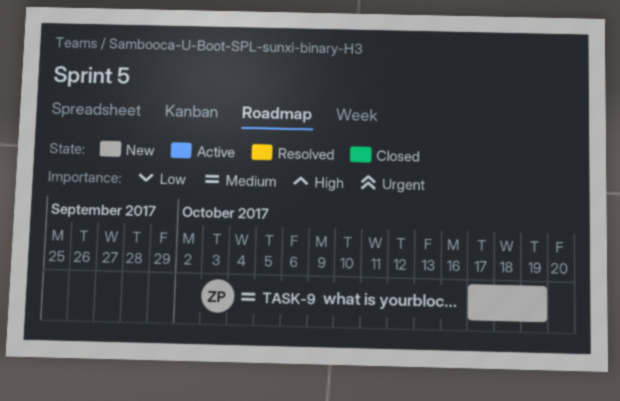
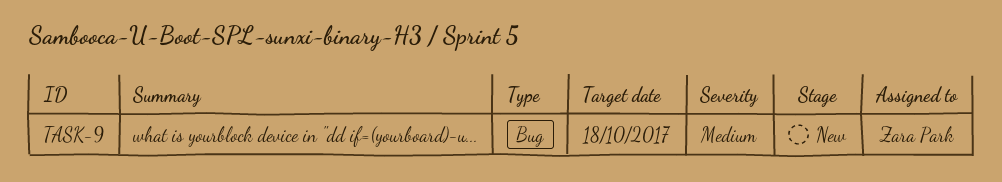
TASK-9, due: Oct 19 -> Oct 18

